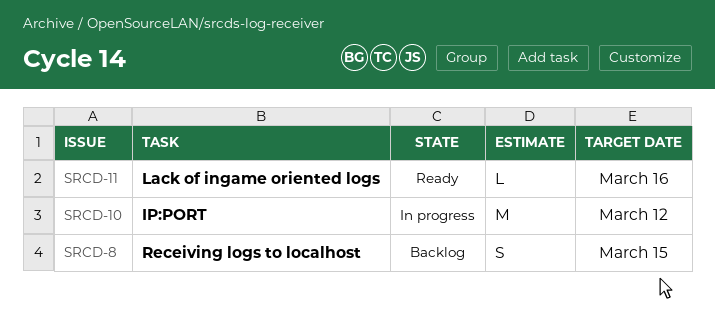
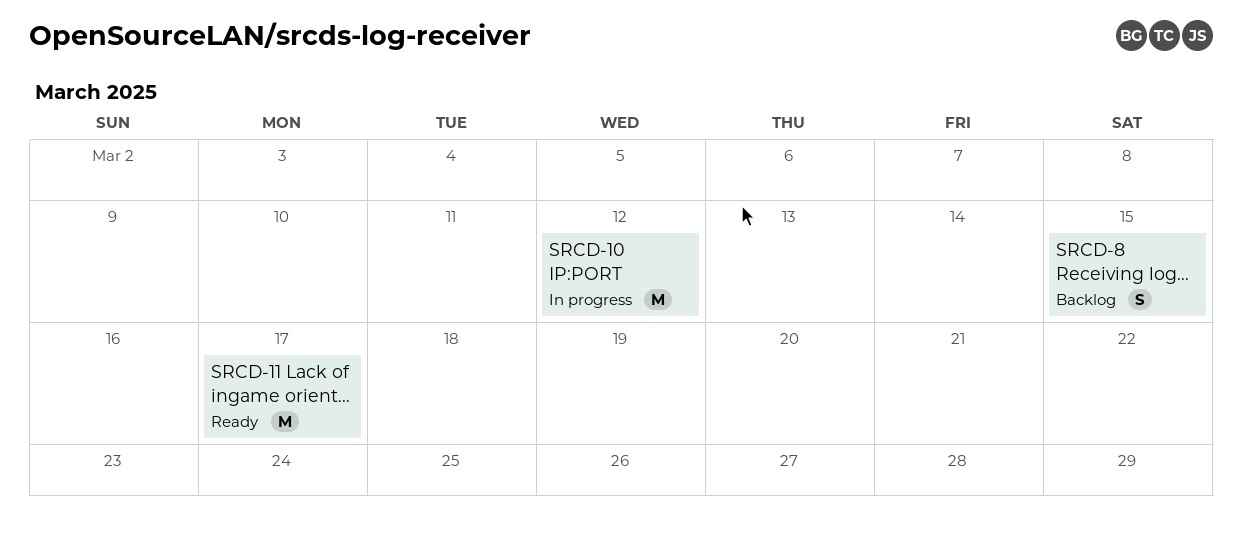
SRCD-11, estimate: L -> M
SRCD-11, due: Mar 16 -> Mar 17

